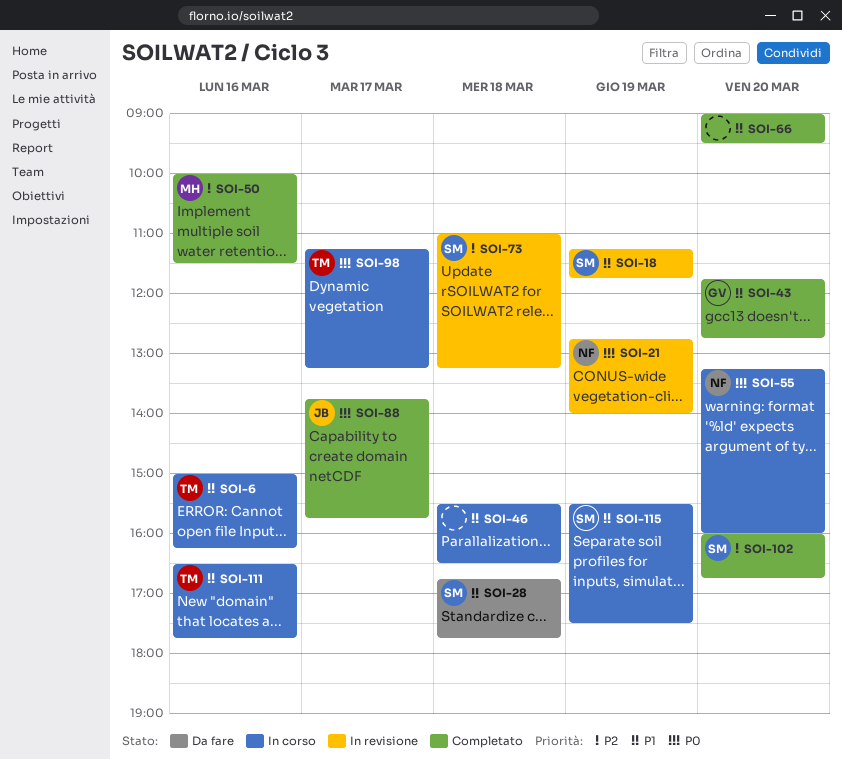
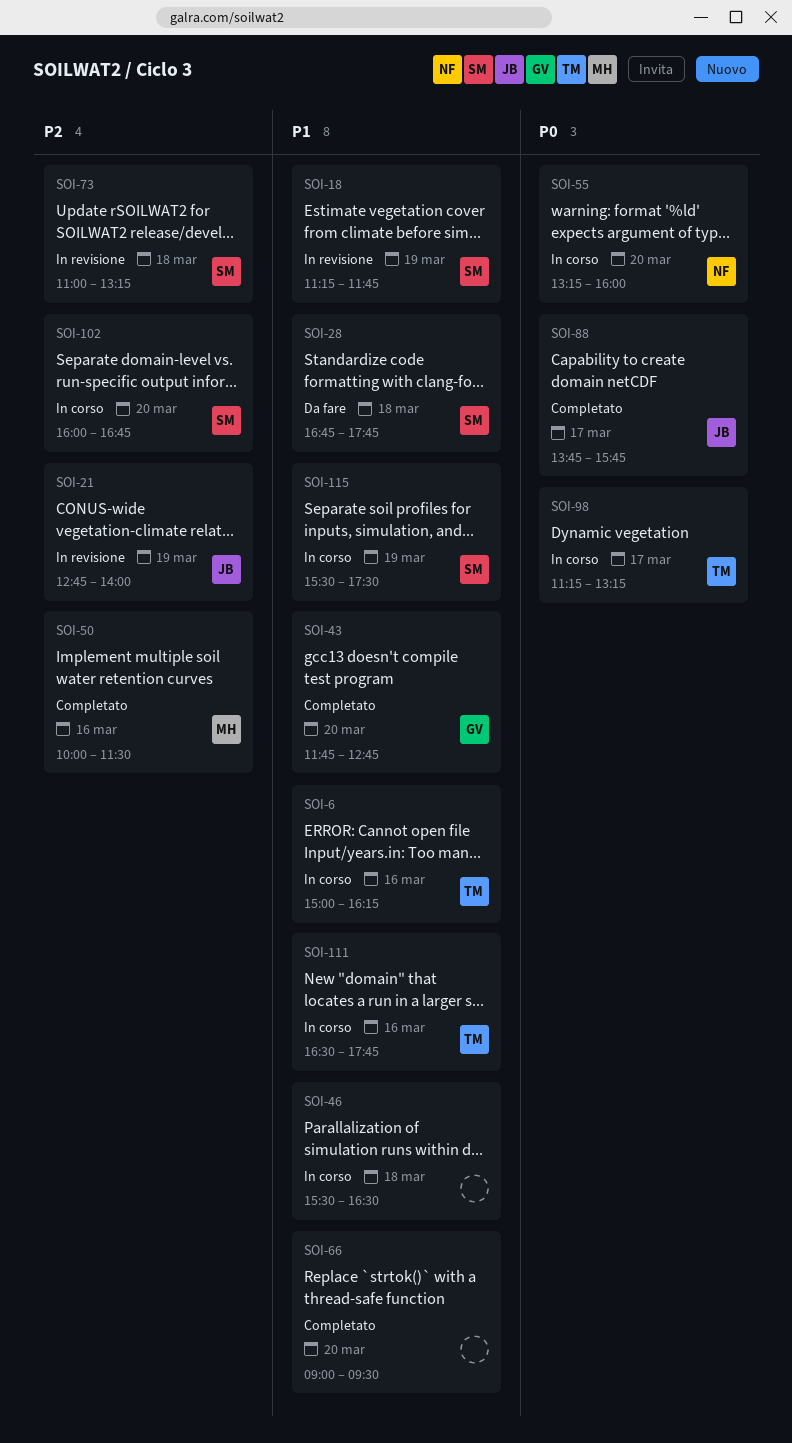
SOI-21, owner: NF -> JB
SOI-21, priority: P0 -> P2
SOI-102, status: Completato -> In corso

